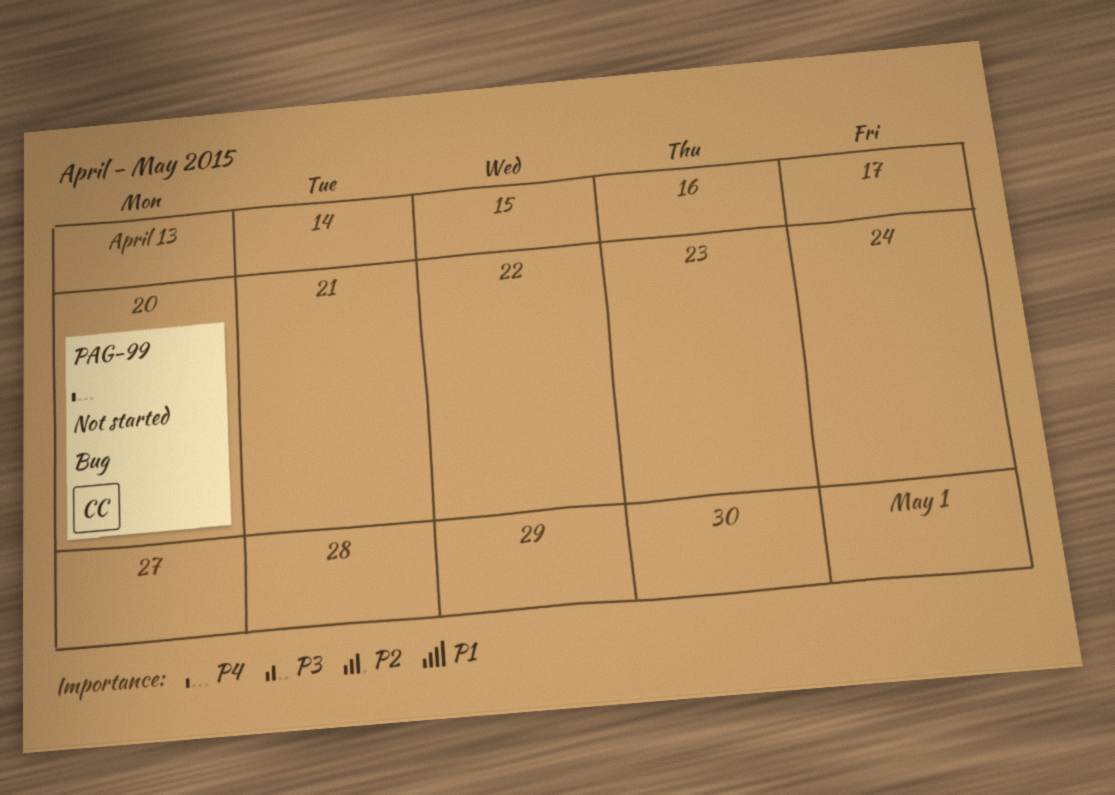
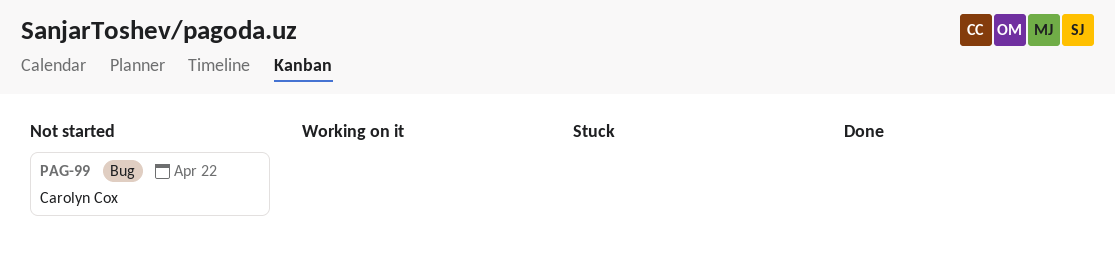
PAG-99, due: Apr 20 -> Apr 22

